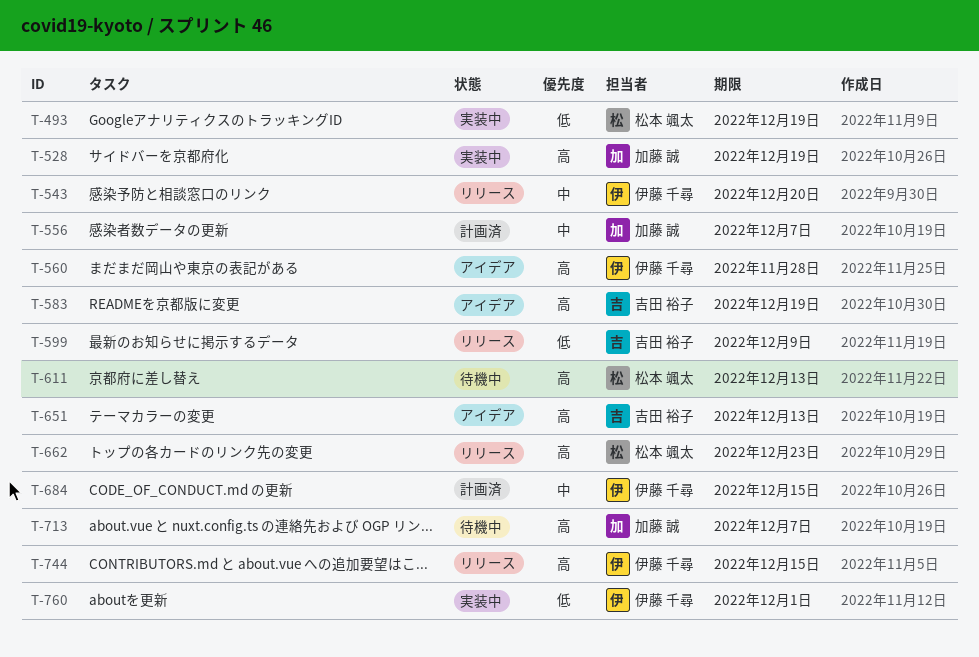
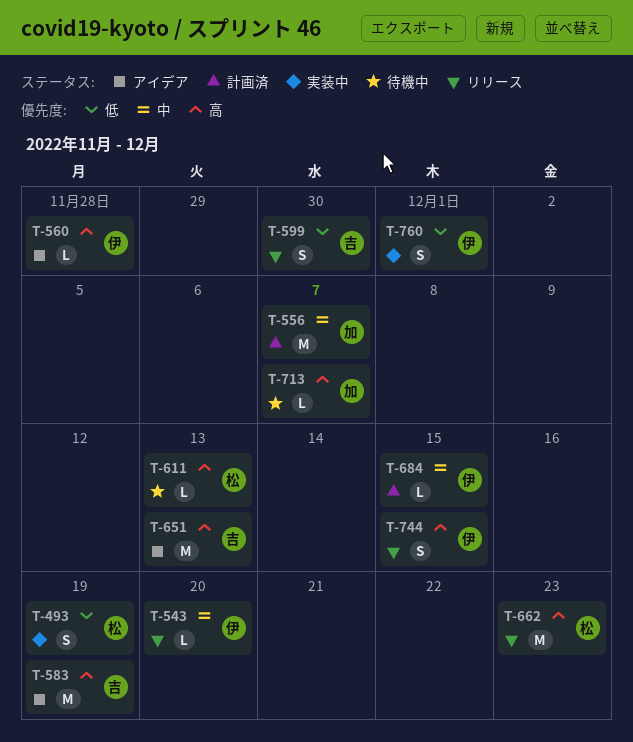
T-528: present -> none
T-599, due: Dec 9 -> Nov 30

